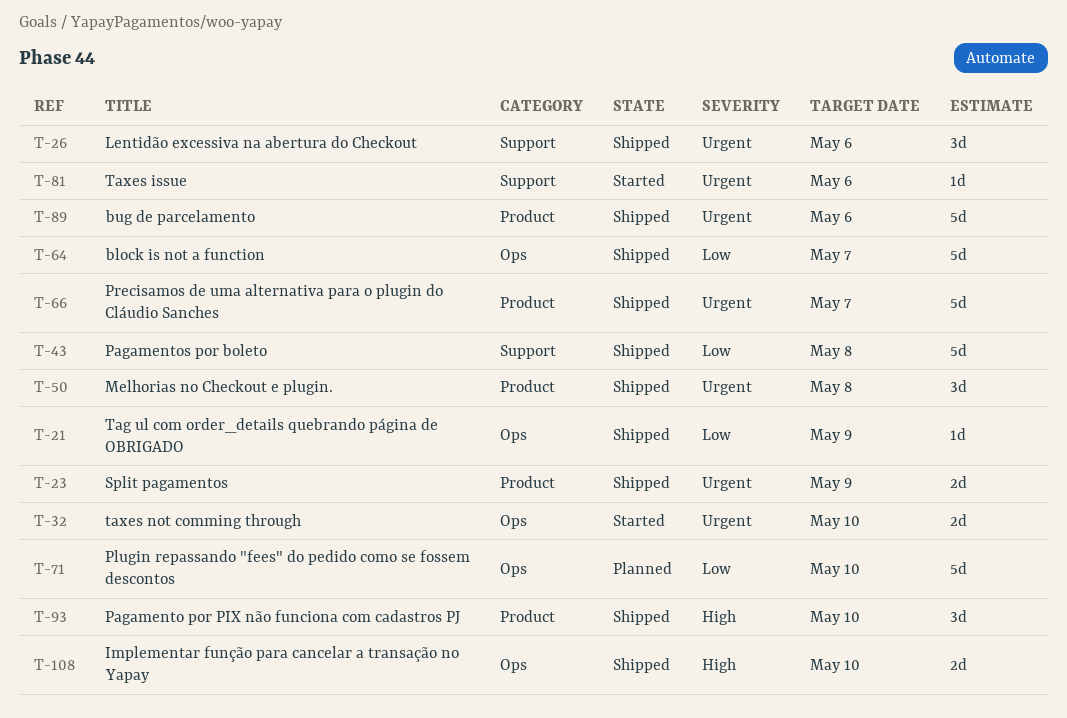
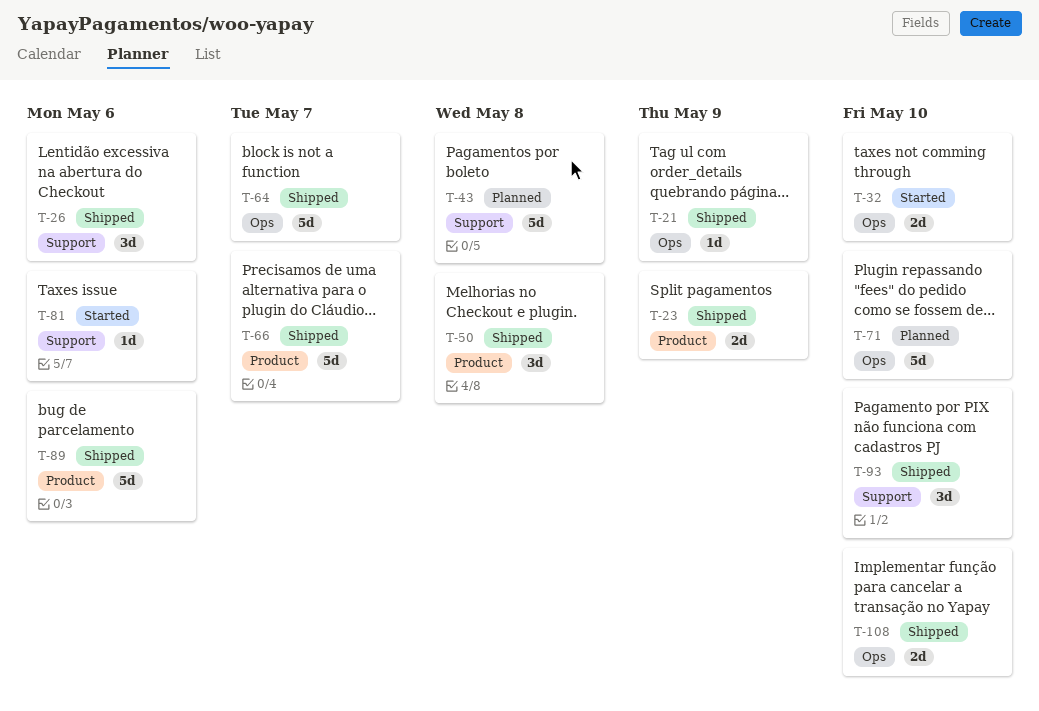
T-43, status: Shipped -> Planned
T-93, label: Product -> Support

